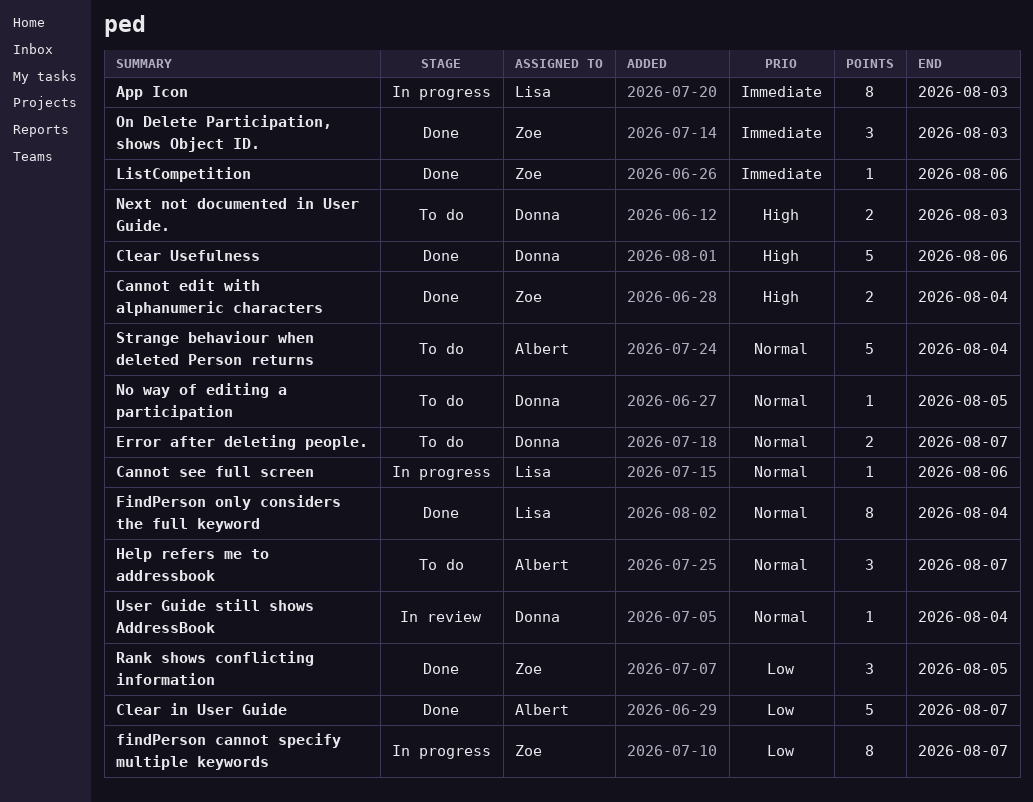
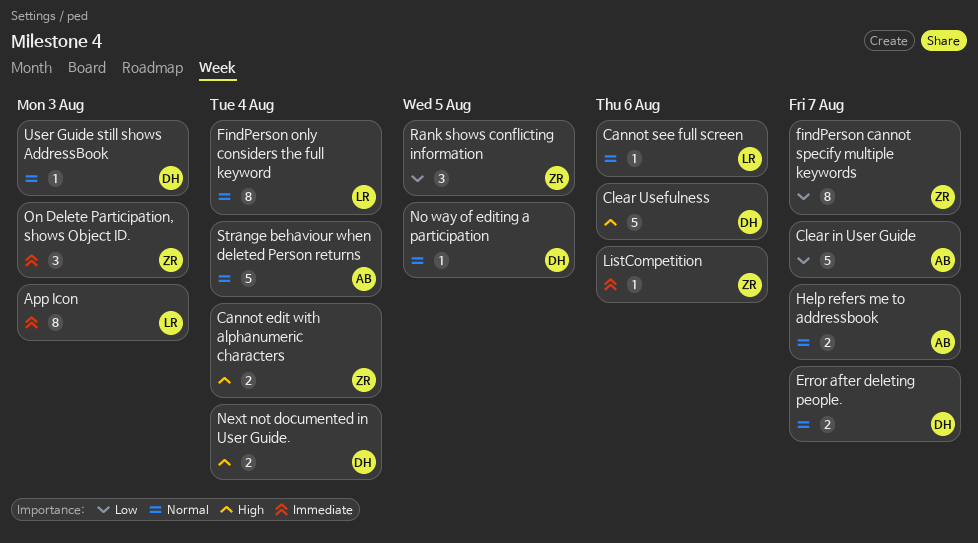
Help refers me to addressbook, estimate: 3 -> 2
Next not documented in User Guide., due: Aug 3 -> Aug 4
User Guide still shows AddressBook, due: Aug 4 -> Aug 3

